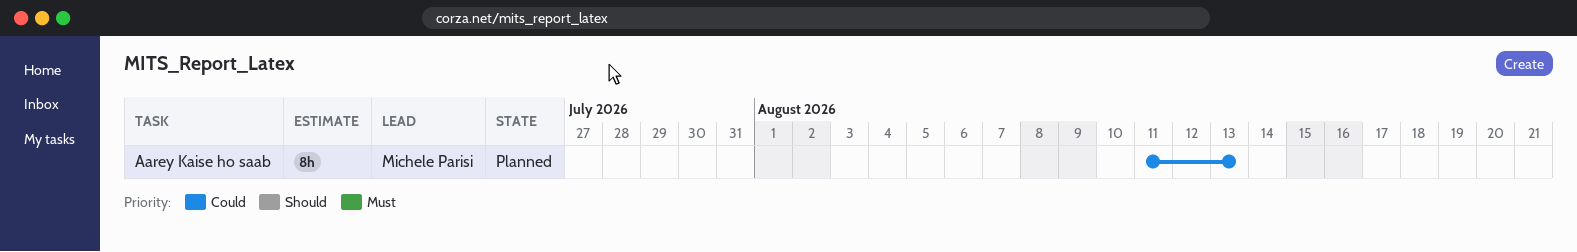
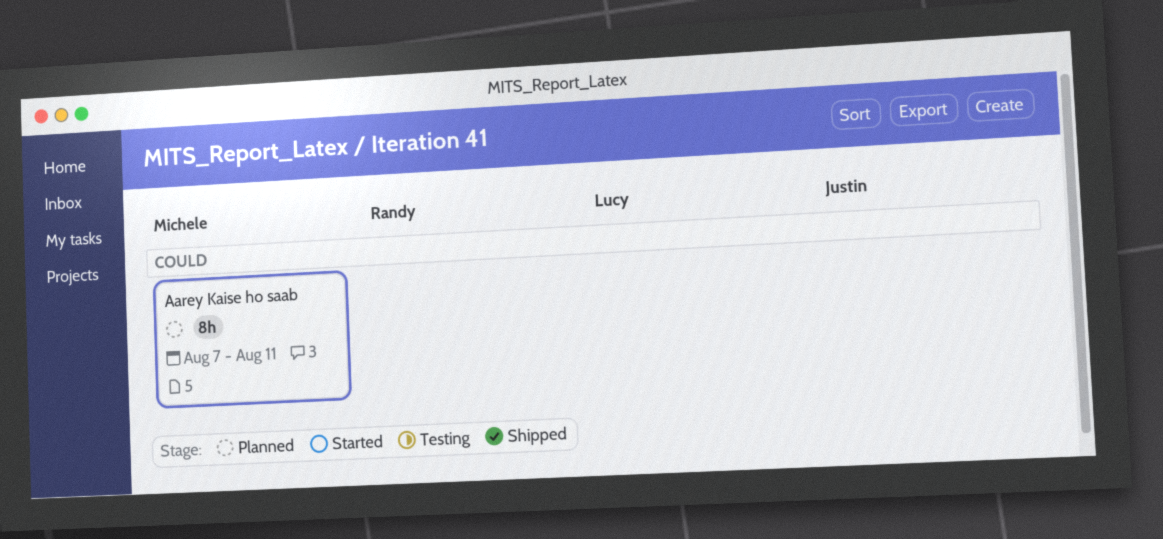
Aarey Kaise ho saab, start: Aug 11 -> Aug 7
Aarey Kaise ho saab, due: Aug 13 -> Aug 11

